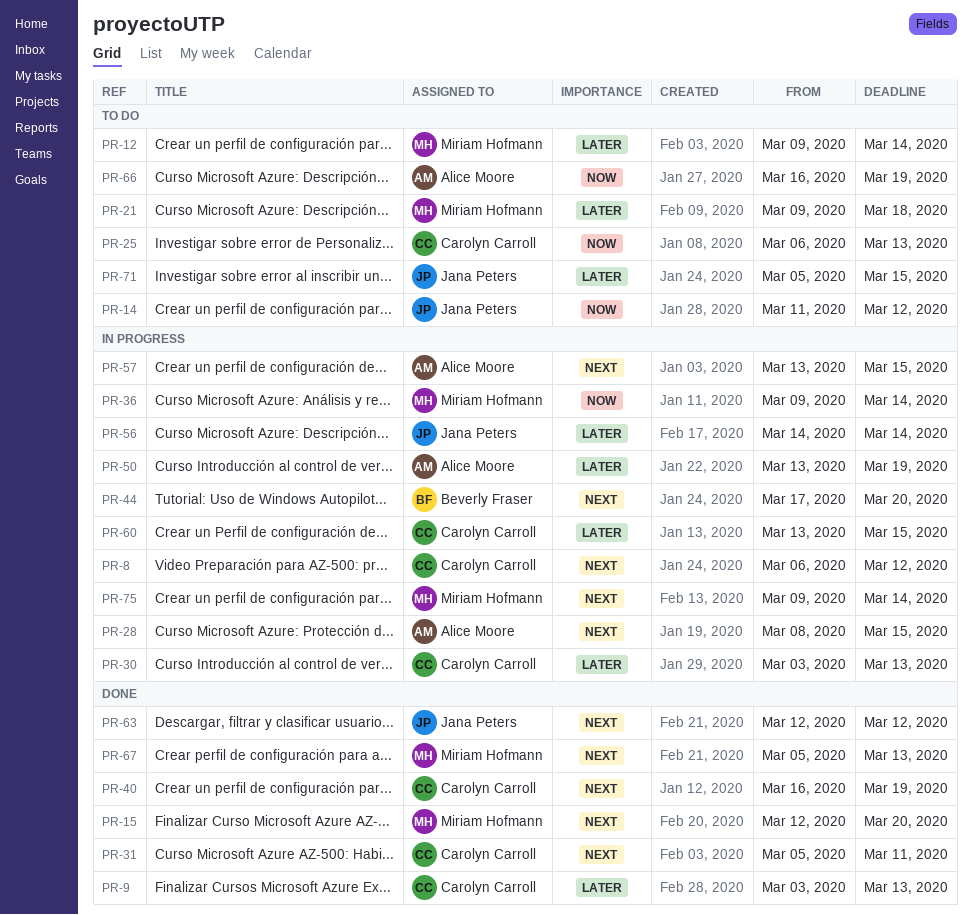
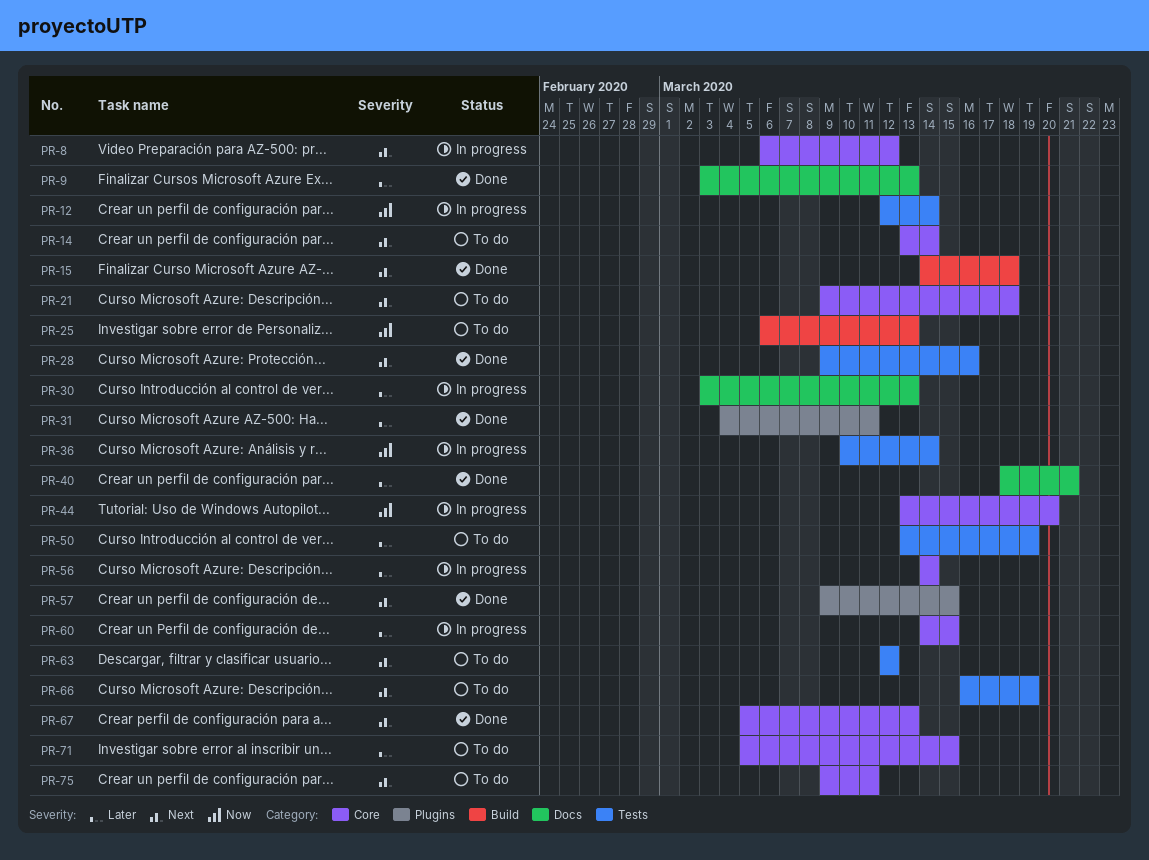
PR-12, status: To do -> In progress
PR-12, priority: Later -> Now
PR-12, start: Mar 9 -> Mar 12
PR-14, priority: Now -> Next
PR-14, start: Mar 11 -> Mar 13
PR-14, due: Mar 12 -> Mar 14
PR-15, start: Mar 12 -> Mar 14
PR-15, due: Mar 20 -> Mar 18
PR-21, priority: Later -> Next
PR-28, status: In progress -> Done
PR-28, start: Mar 8 -> Mar 9
PR-28, due: Mar 15 -> Mar 16
PR-31, priority: Next -> Later
PR-31, start: Mar 5 -> Mar 4
PR-36, start: Mar 9 -> Mar 10
PR-40, priority: Next -> Later
PR-40, start: Mar 16 -> Mar 18
PR-40, due: Mar 19 -> Mar 21
PR-44, priority: Next -> Now
PR-44, start: Mar 17 -> Mar 13
PR-50, status: In progress -> To do
PR-57, status: In progress -> Done
PR-57, start: Mar 13 -> Mar 9
PR-60, start: Mar 13 -> Mar 14
PR-63, status: Done -> To do
PR-66, priority: Now -> Next
PR-75, status: In progress -> To do
PR-75, due: Mar 14 -> Mar 11

